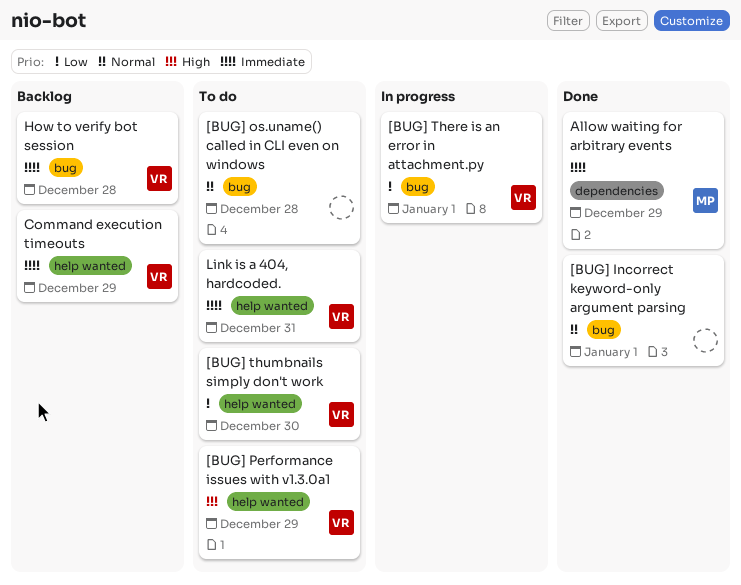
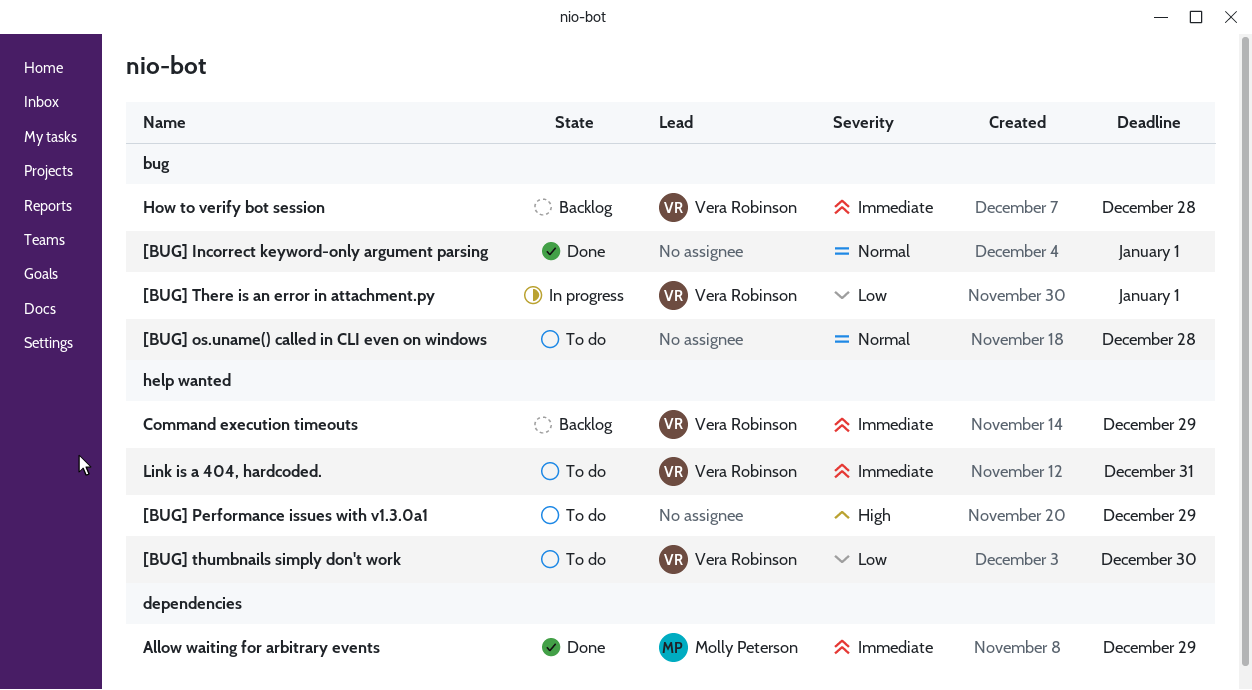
[BUG] Performance issues with v1.3.0a1, owner: Vera Robinson -> none

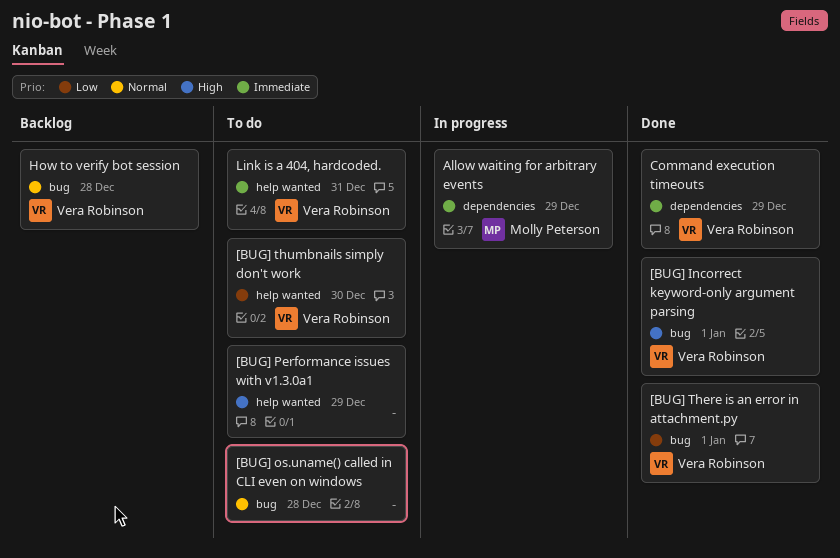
[BUG] Incorrect keyword-only argument parsing, owner: none -> Vera Robinson
[BUG] Incorrect keyword-only argument parsing, priority: Normal -> High
[BUG] There is an error in attachment.py, status: In progress -> Done
Allow waiting for arbitrary events, status: Done -> In progress
Command execution timeouts, status: Backlog -> Done
Command execution timeouts, label: help wanted -> dependencies
How to verify bot session, priority: Immediate -> Normal

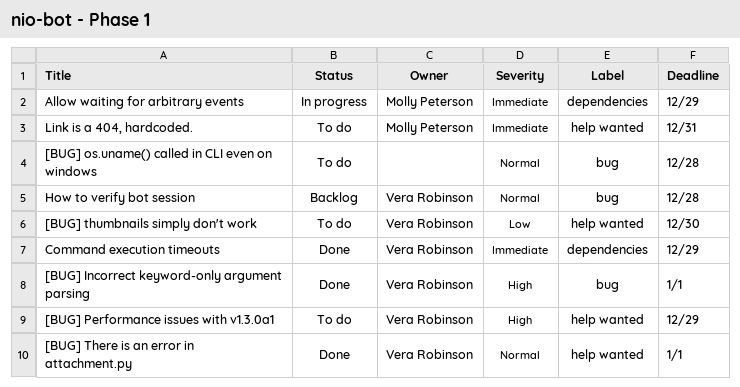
[BUG] Performance issues with v1.3.0a1, owner: none -> Vera Robinson
[BUG] There is an error in attachment.py, priority: Low -> Normal
[BUG] There is an error in attachment.py, label: bug -> help wanted
Link is a 404, hardcoded., owner: Vera Robinson -> Molly Peterson

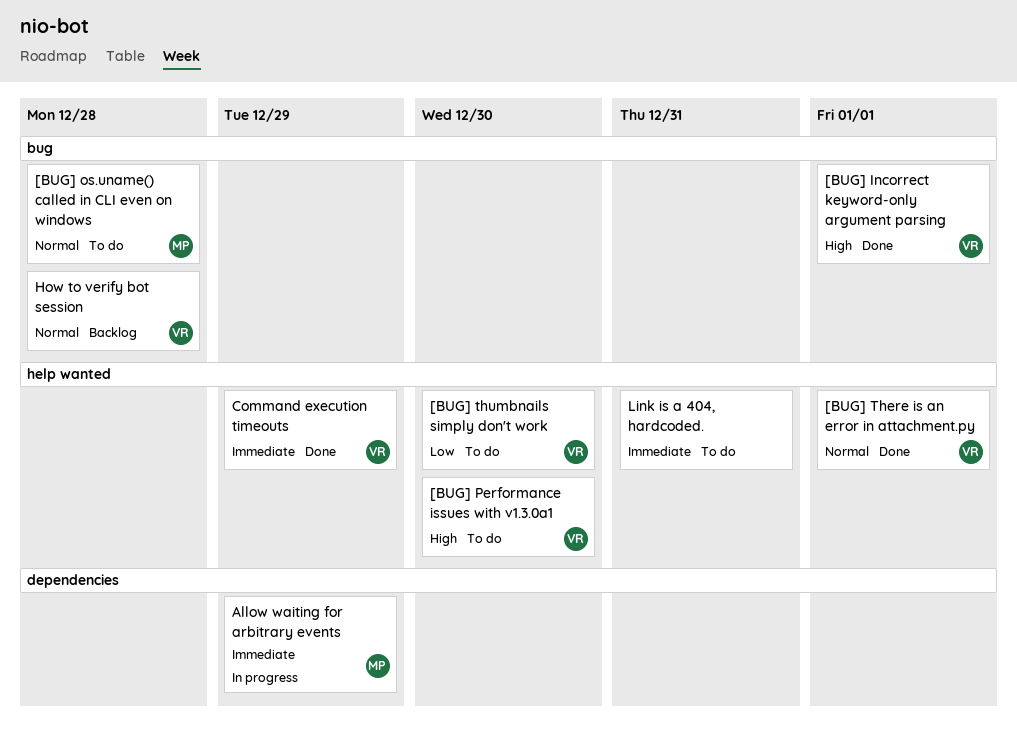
[BUG] os.uname() called in CLI even on windows, owner: none -> Molly Peterson
[BUG] Performance issues with v1.3.0a1, due: Dec 29 -> Dec 30
Command execution timeouts, label: dependencies -> help wanted
Link is a 404, hardcoded., owner: Molly Peterson -> none

